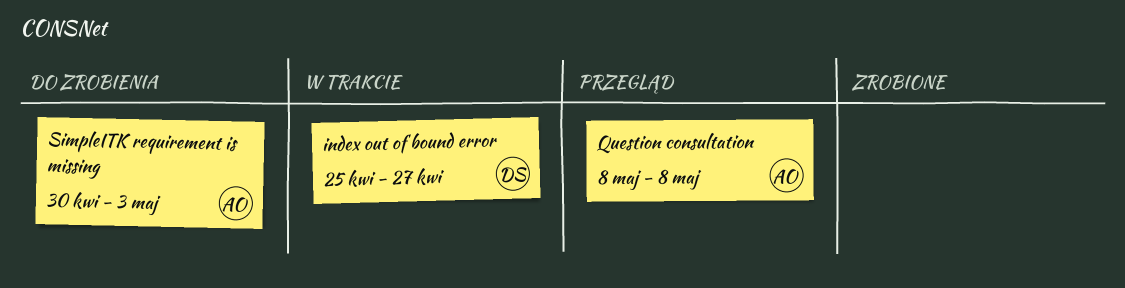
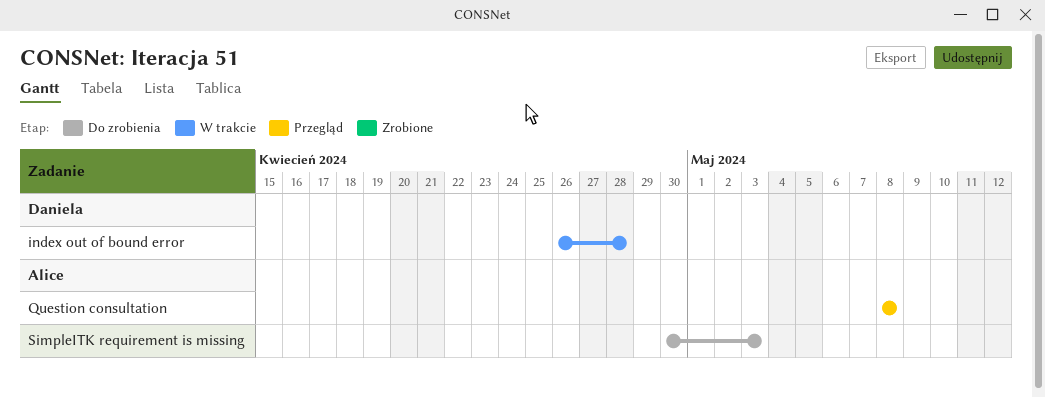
index out of bound error, start: Apr 25 -> Apr 26
index out of bound error, due: Apr 27 -> Apr 28

